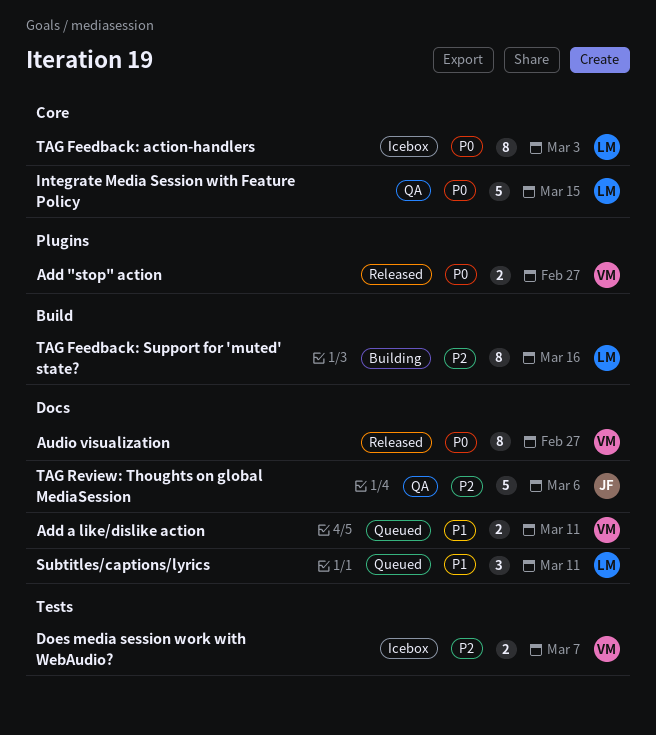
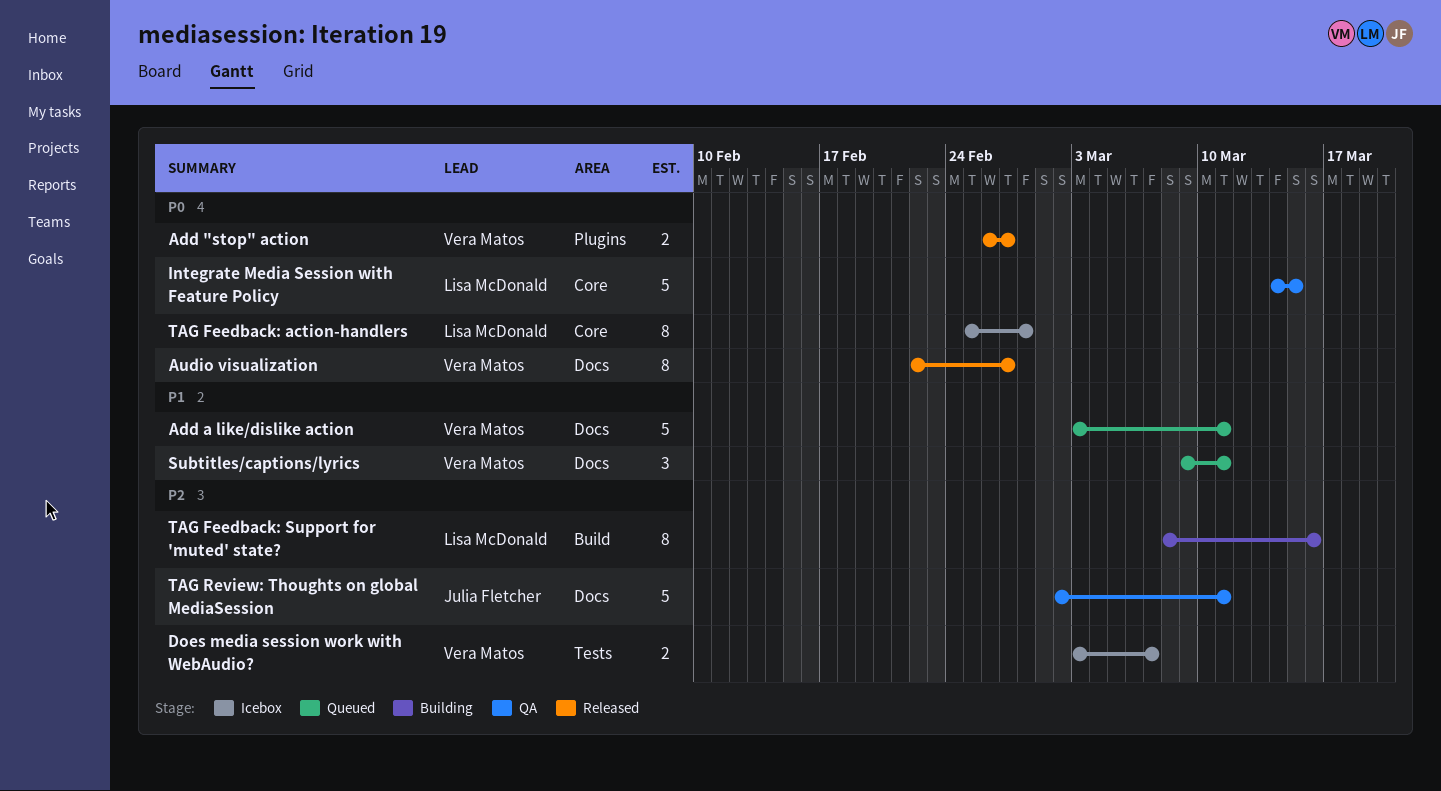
Add a like/dislike action, estimate: 2 -> 5
Subtitles/captions/lyrics, owner: Lisa McDonald -> Vera Matos
TAG Feedback: action-handlers, due: Mar 3 -> Feb 28
TAG Review: Thoughts on global MediaSession, due: Mar 6 -> Mar 11

